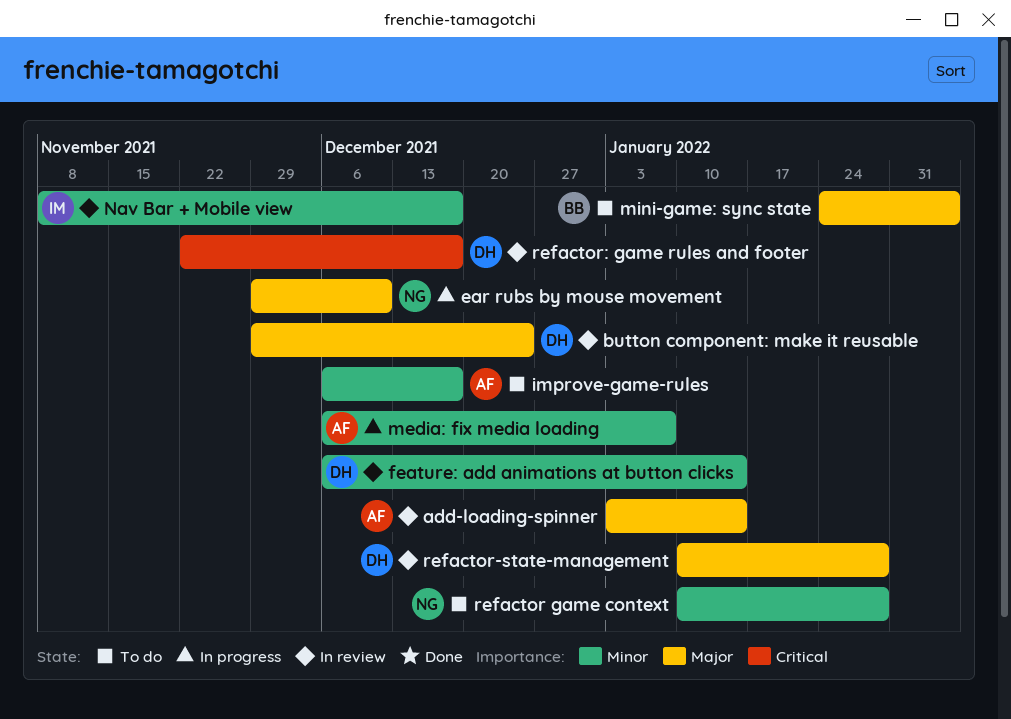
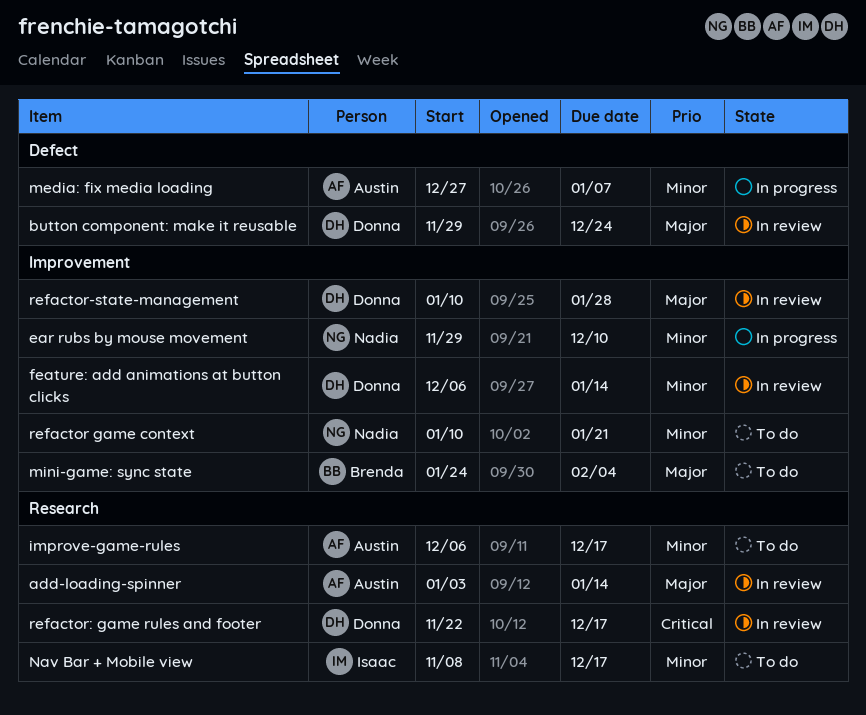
ear rubs by mouse movement, priority: Major -> Minor
media: fix media loading, start: Dec 6 -> Dec 27
Nav Bar + Mobile view, status: In review -> To do
refactor game context, due: Jan 28 -> Jan 21

